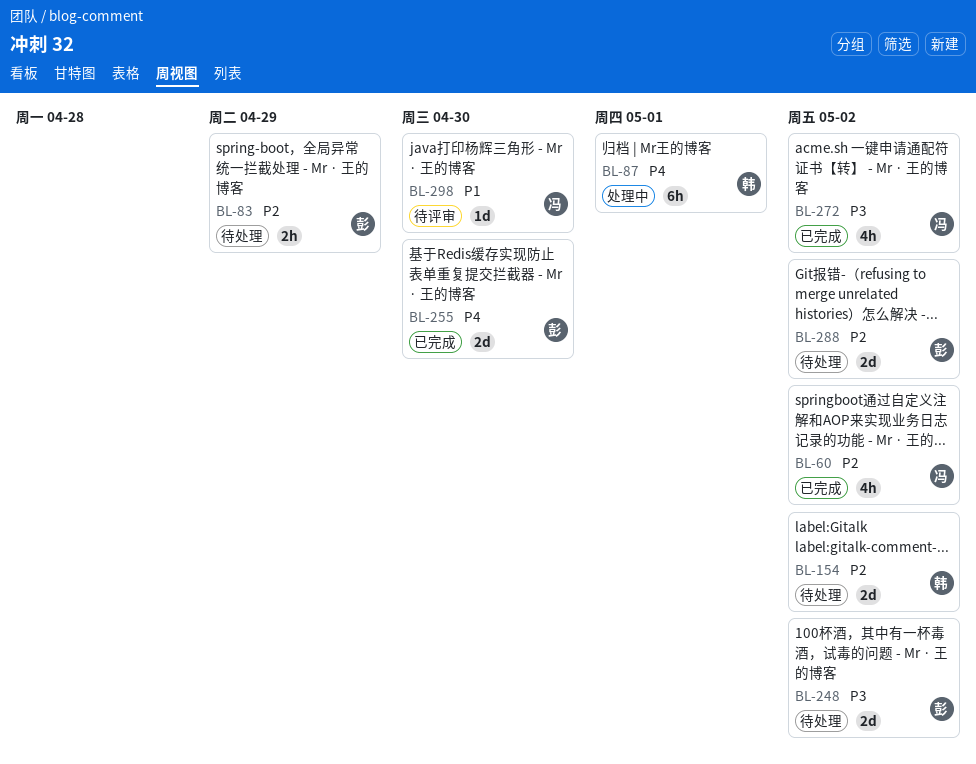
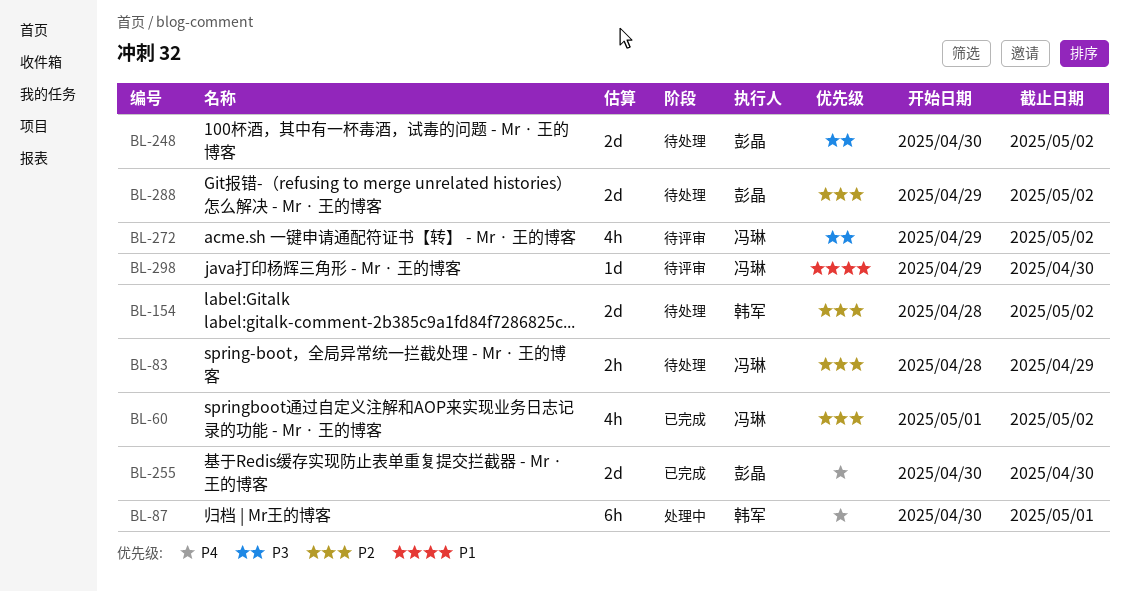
BL-83, owner: 彭晶 -> 冯琳
BL-272, status: 已完成 -> 待评审

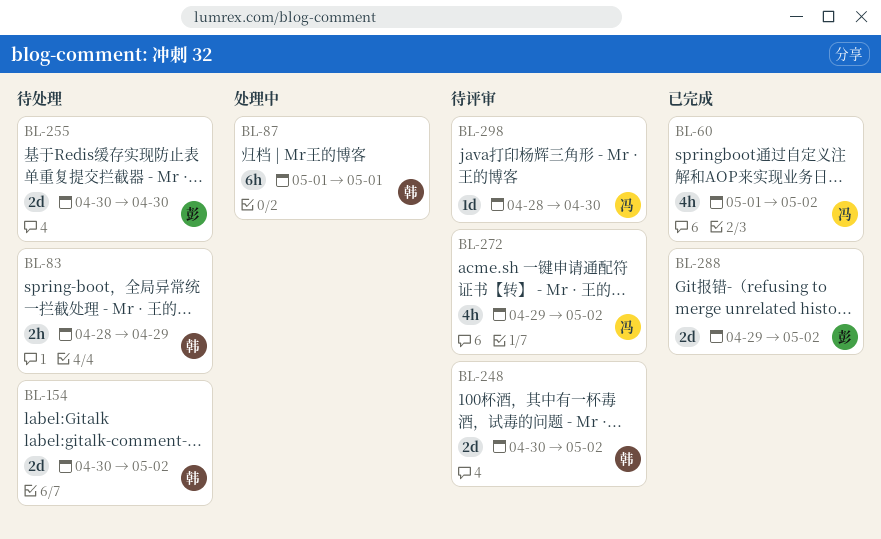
BL-83, owner: 冯琳 -> 韩军
BL-87, start: Apr 30 -> May 1
BL-154, start: Apr 28 -> Apr 30
BL-248, status: 待处理 -> 待评审
BL-248, owner: 彭晶 -> 韩军
BL-255, status: 已完成 -> 待处理
BL-288, status: 待处理 -> 已完成
BL-298, start: Apr 29 -> Apr 28

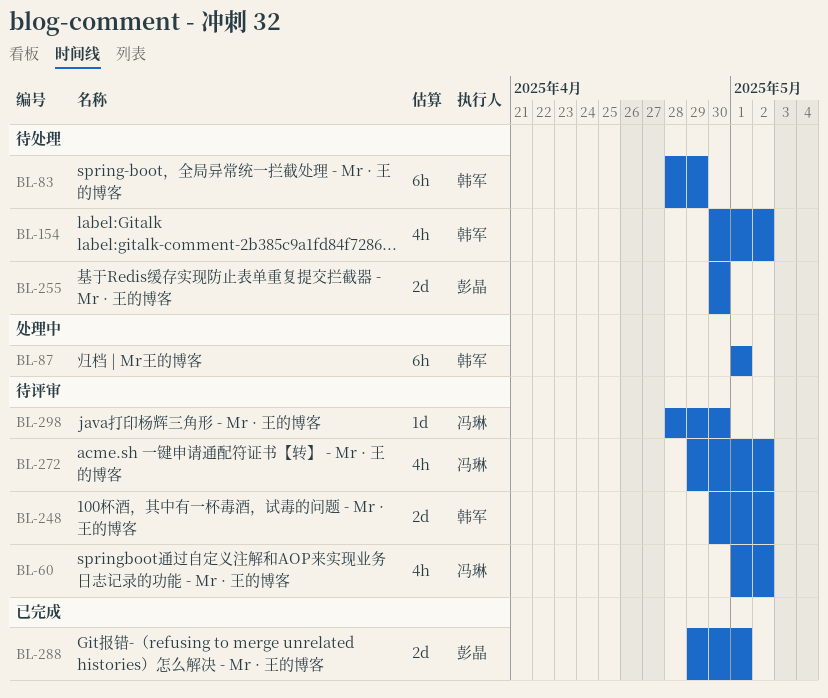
BL-60, status: 已完成 -> 待评审
BL-83, estimate: 2h -> 6h
BL-154, estimate: 2d -> 4h
BL-288, due: May 2 -> May 1

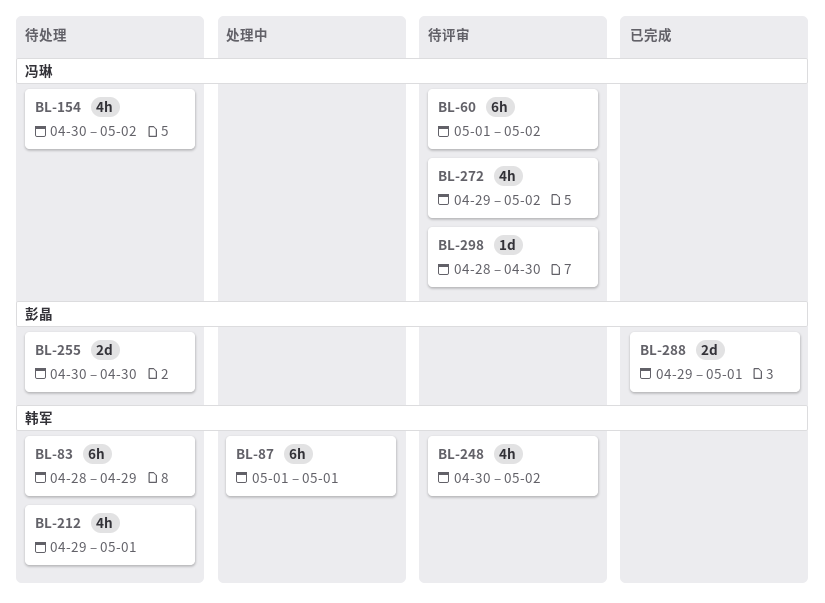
BL-60, estimate: 4h -> 6h
BL-154, owner: 韩军 -> 冯琳
BL-212: none -> present
BL-248, estimate: 2d -> 4h

